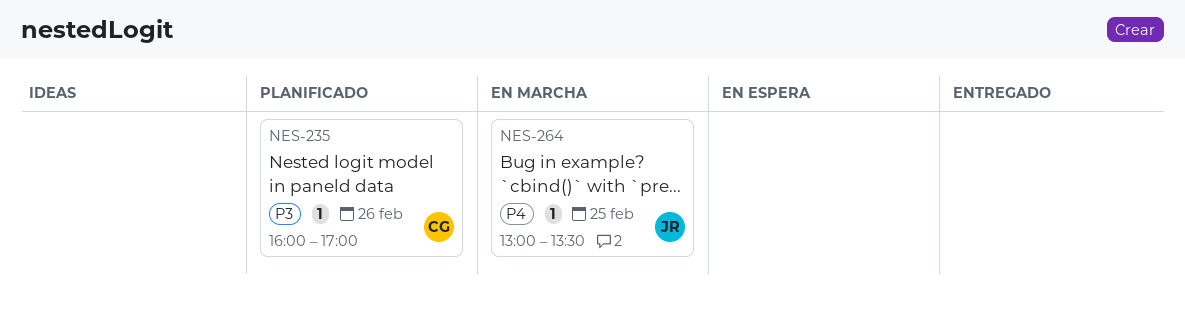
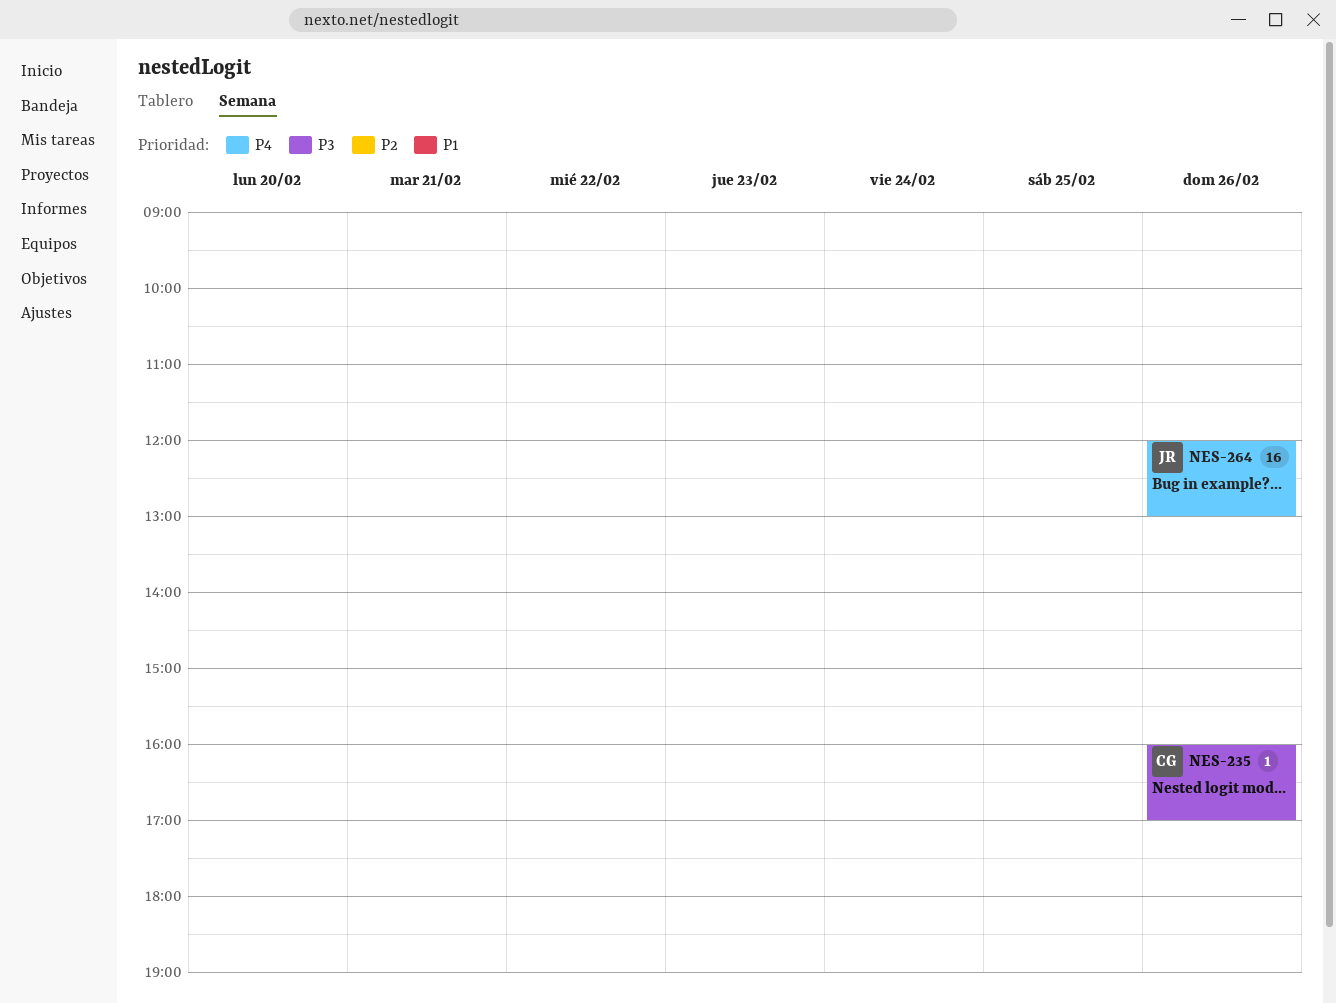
NES-264, estimate: 1 -> 16
NES-264, day: Feb 25 -> Feb 26
NES-264, begins: 13:00 -> 12:00
NES-264, ends: 13:30 -> 13:00

